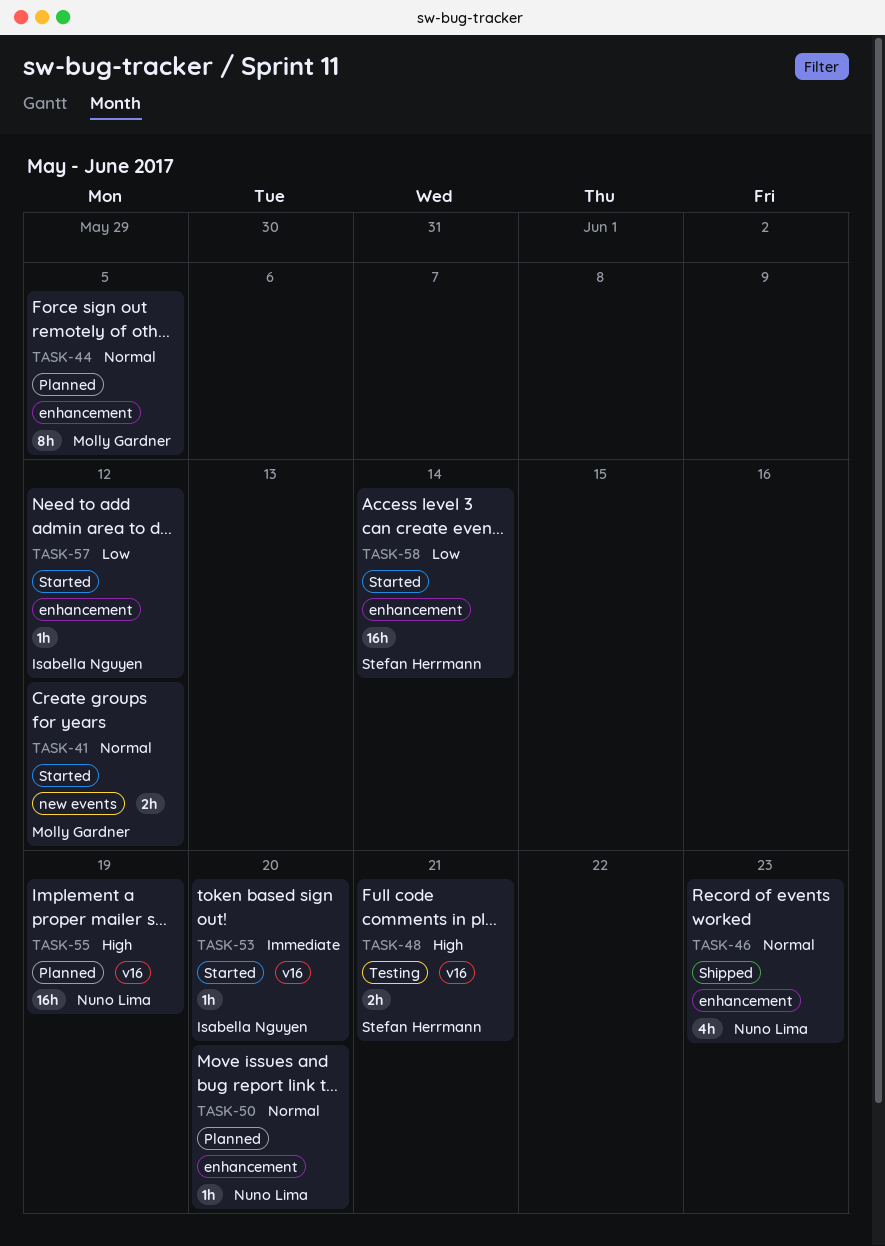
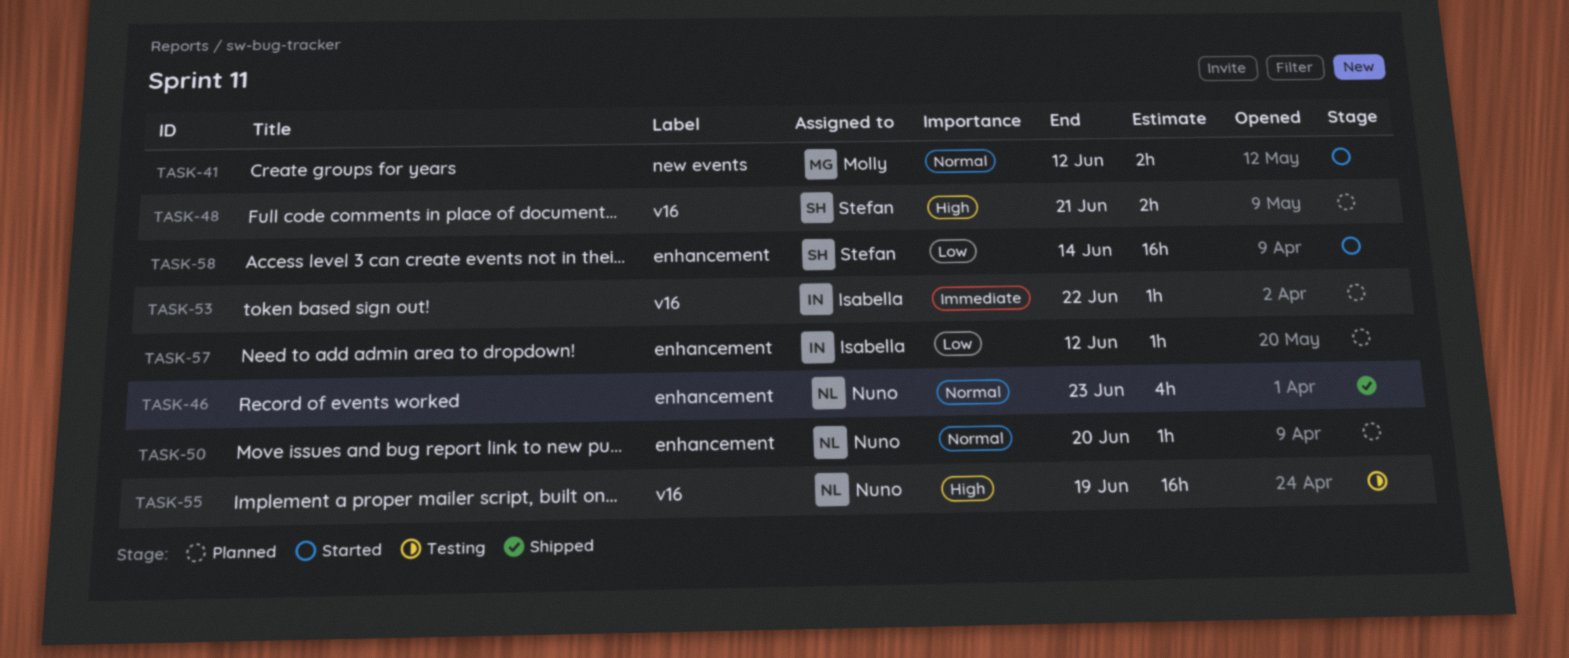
TASK-44: present -> none
TASK-48, status: Testing -> Planned
TASK-53, status: Started -> Planned
TASK-53, due: Jun 20 -> Jun 22
TASK-55, status: Planned -> Testing
TASK-57, status: Started -> Planned

